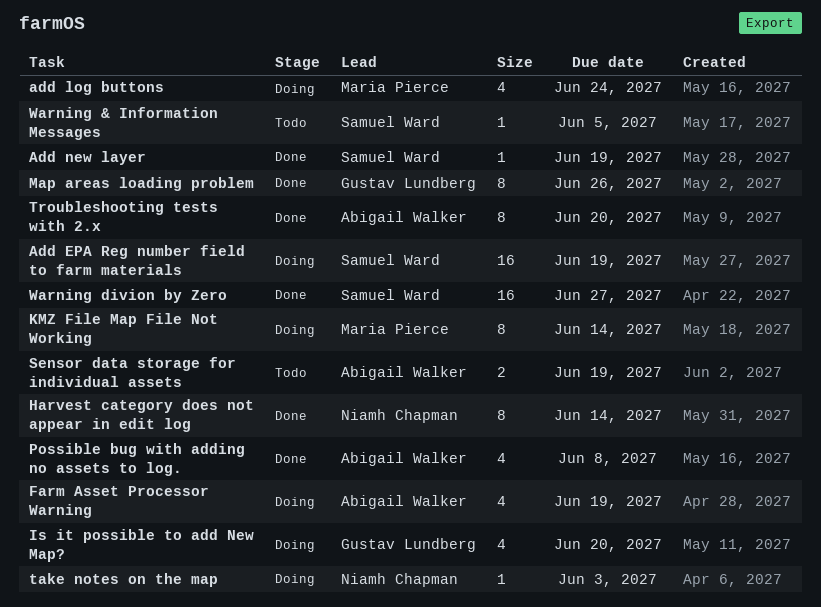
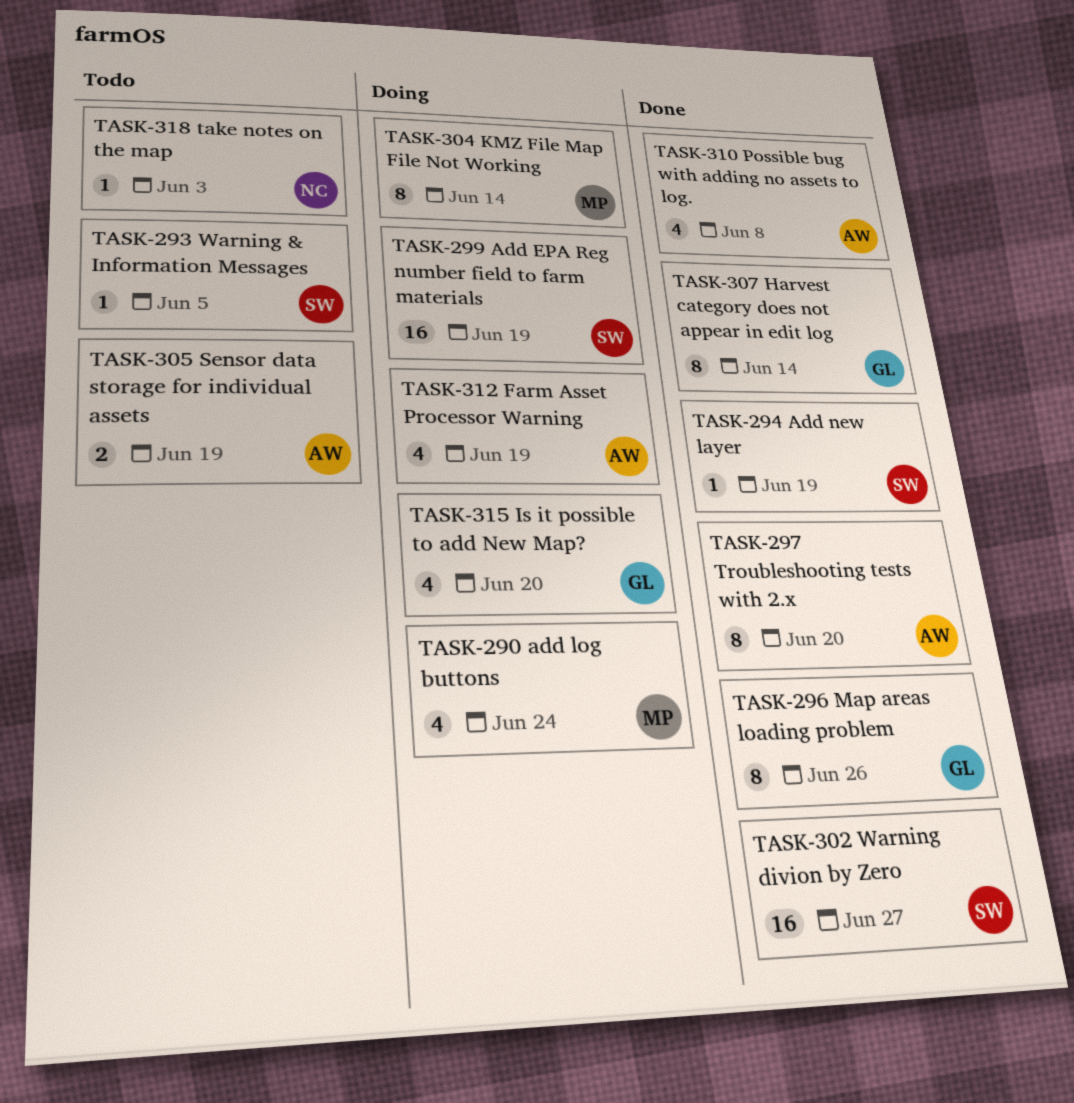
Harvest category does not appear in edit log, owner: Niamh Chapman -> Gustav Lundberg
take notes on the map, status: Doing -> Todo

